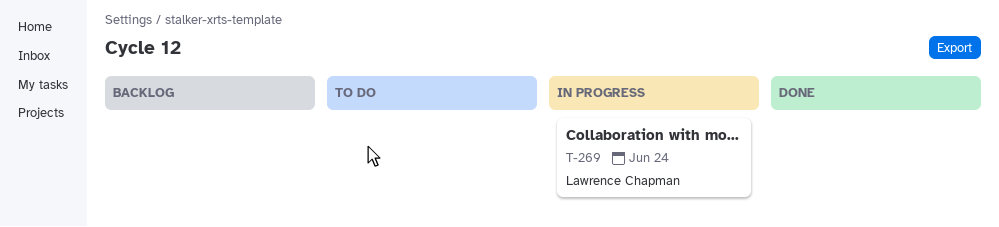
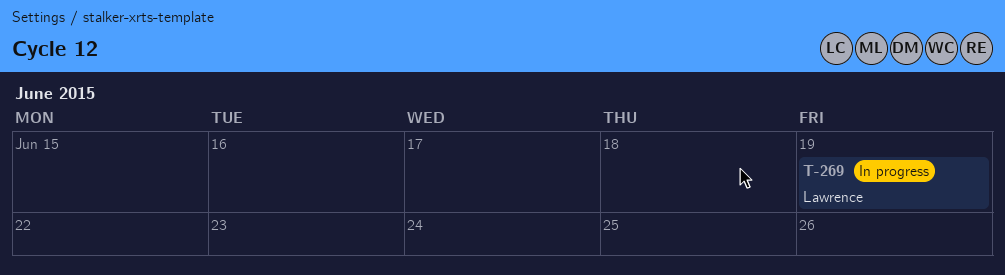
T-269, due: Jun 24 -> Jun 19

